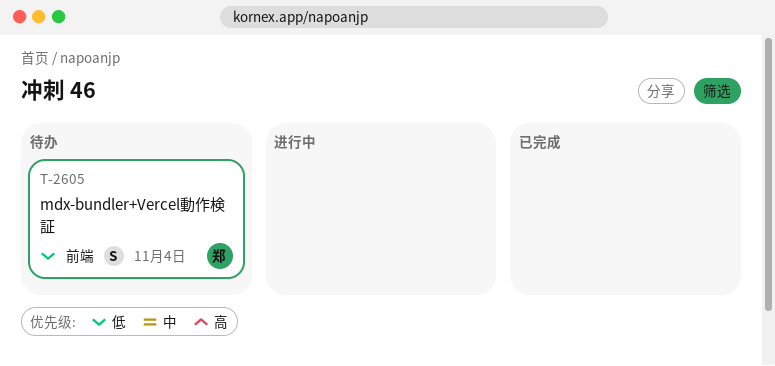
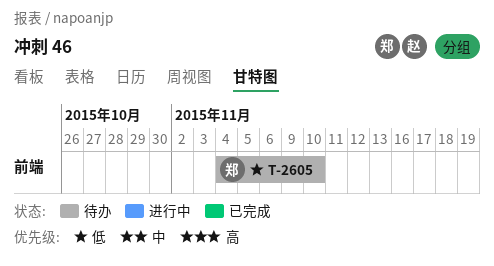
T-2605, due: Nov 4 -> Nov 10

